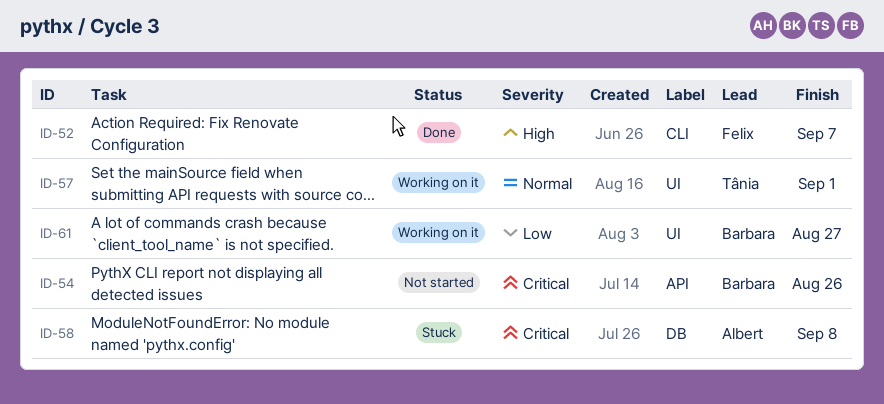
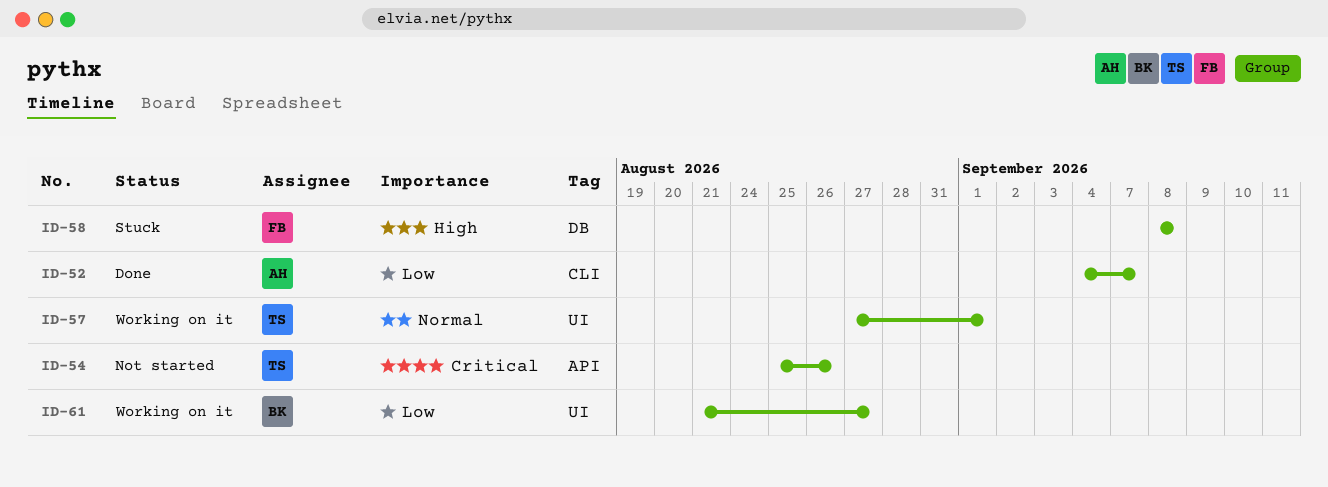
ID-52, owner: Felix -> Albert
ID-52, priority: High -> Low
ID-54, owner: Barbara -> Tânia
ID-58, owner: Albert -> Felix
ID-58, priority: Critical -> High

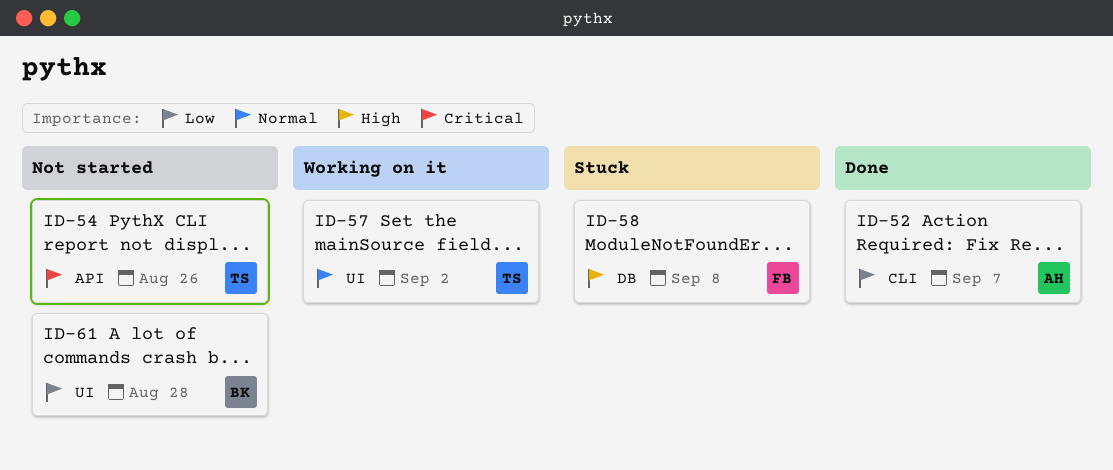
ID-57, due: Sep 1 -> Sep 2
ID-61, status: Working on it -> Not started
ID-61, due: Aug 27 -> Aug 28

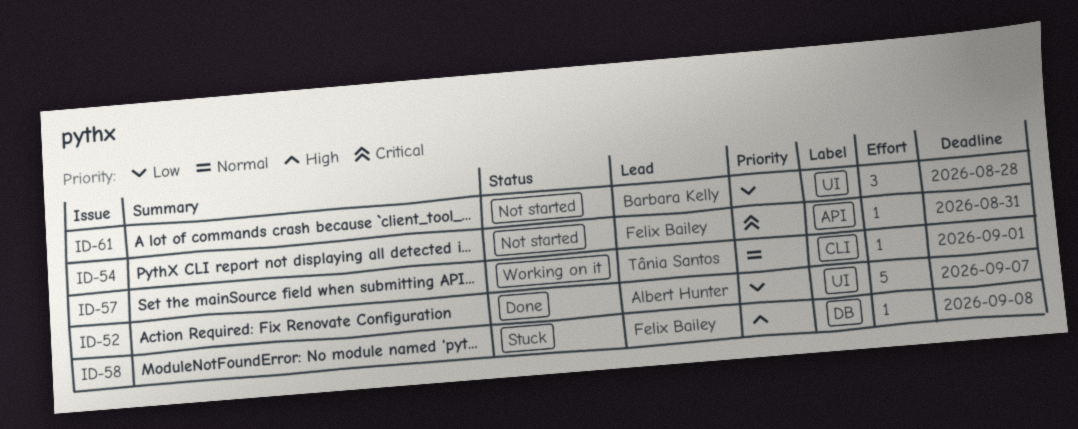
ID-52, label: CLI -> UI
ID-54, owner: Tânia Santos -> Felix Bailey
ID-54, due: Aug 26 -> Aug 31
ID-57, label: UI -> CLI
ID-57, due: Sep 2 -> Sep 1

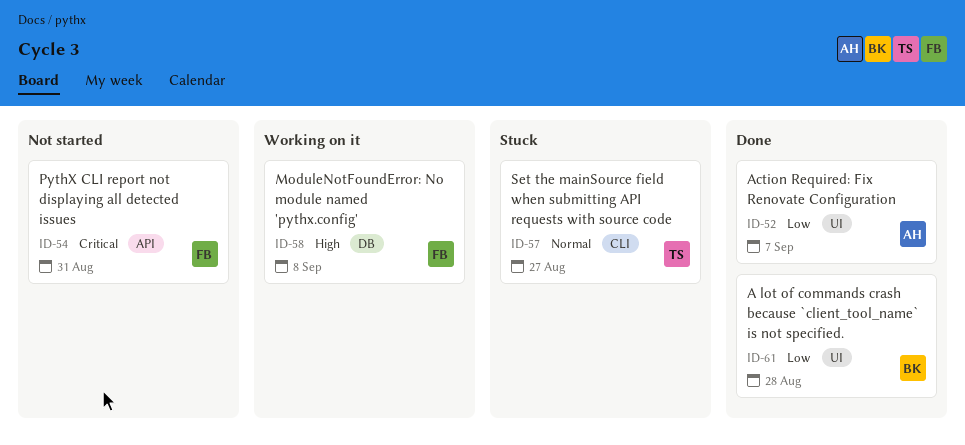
ID-57, status: Working on it -> Stuck
ID-57, due: Sep 1 -> Aug 27
ID-58, status: Stuck -> Working on it
ID-61, status: Not started -> Done

